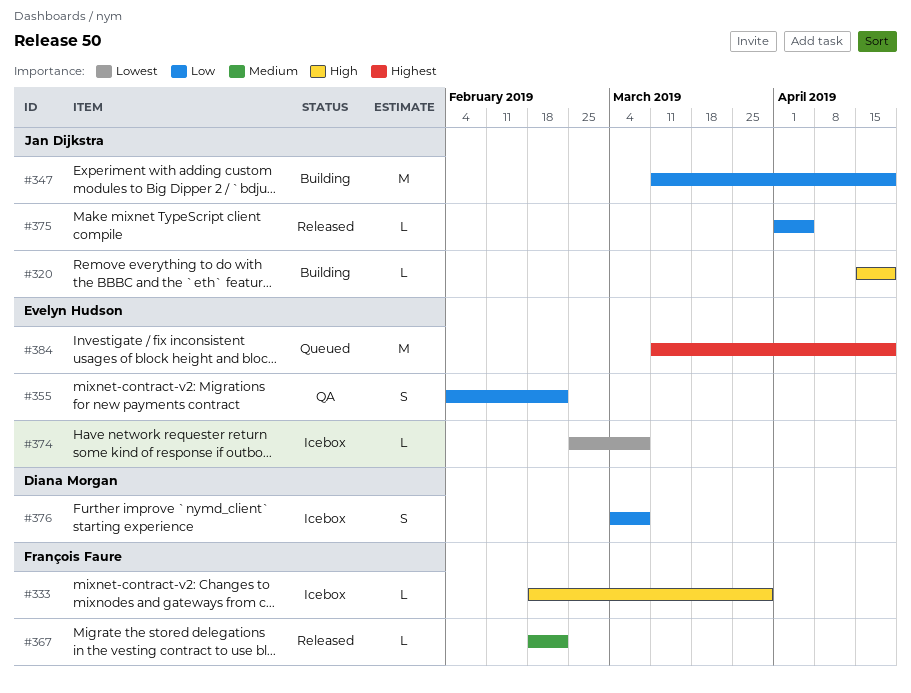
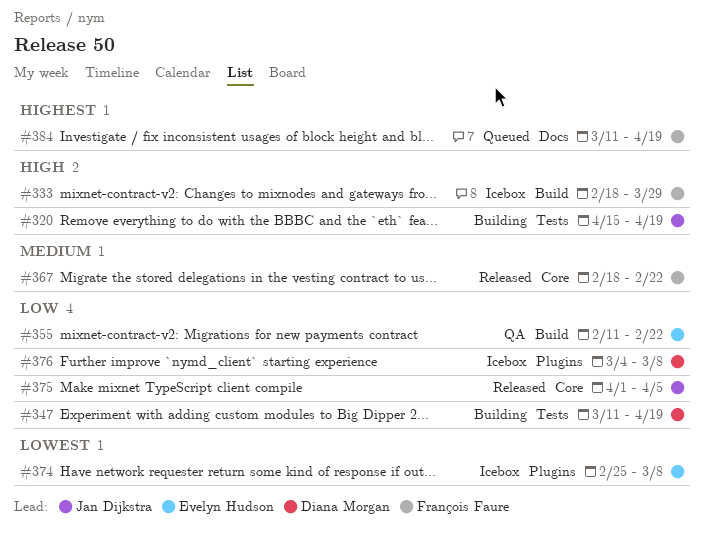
#347, owner: Jan Dijkstra -> Diana Morgan
#355, start: Feb 4 -> Feb 11
#384, owner: Evelyn Hudson -> François Faure

